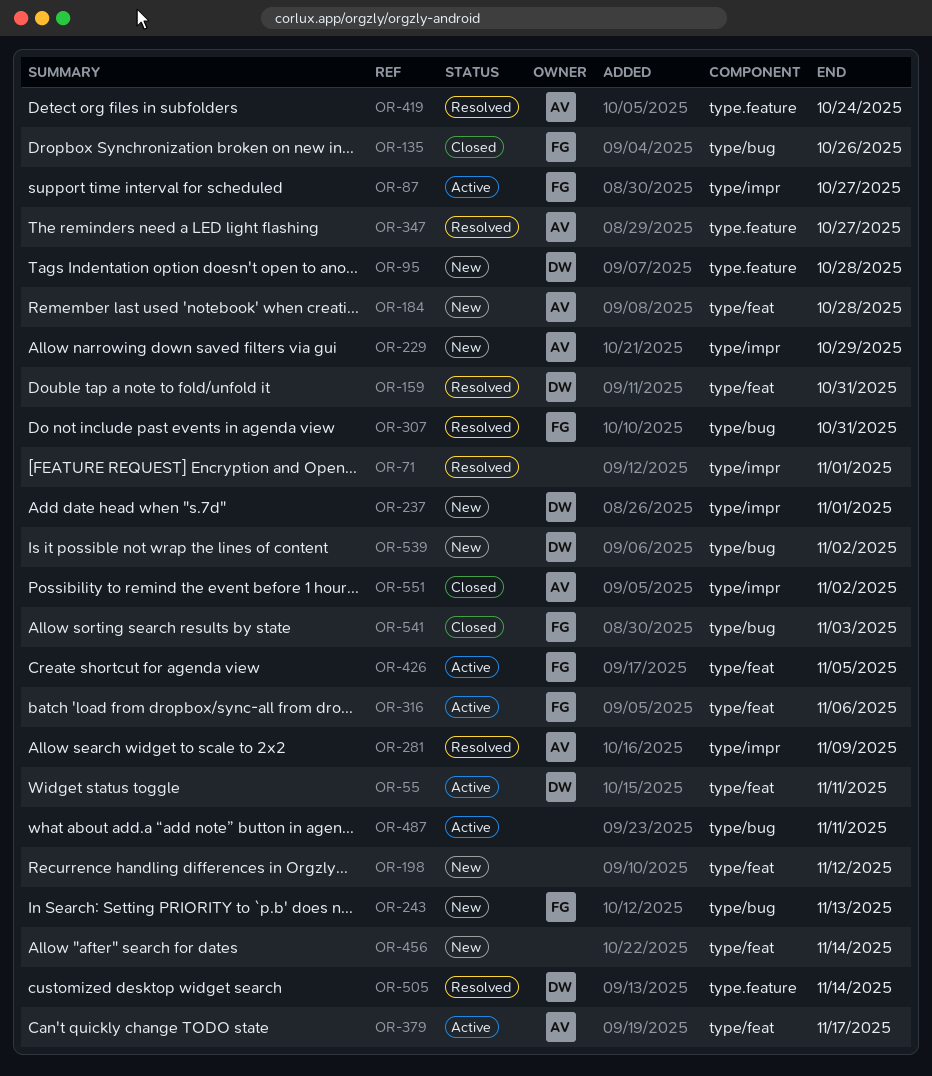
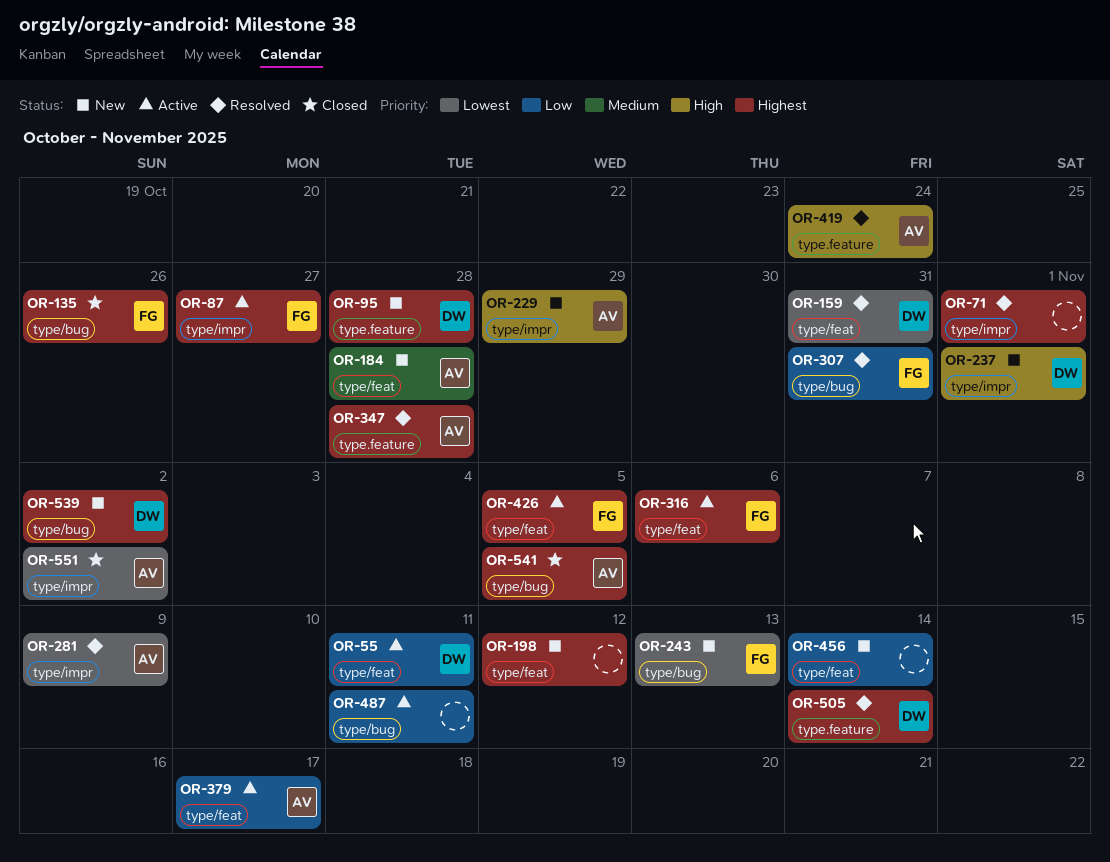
OR-347, due: Oct 27 -> Oct 28
OR-541, owner: FG -> AV
OR-541, due: Nov 3 -> Nov 5

